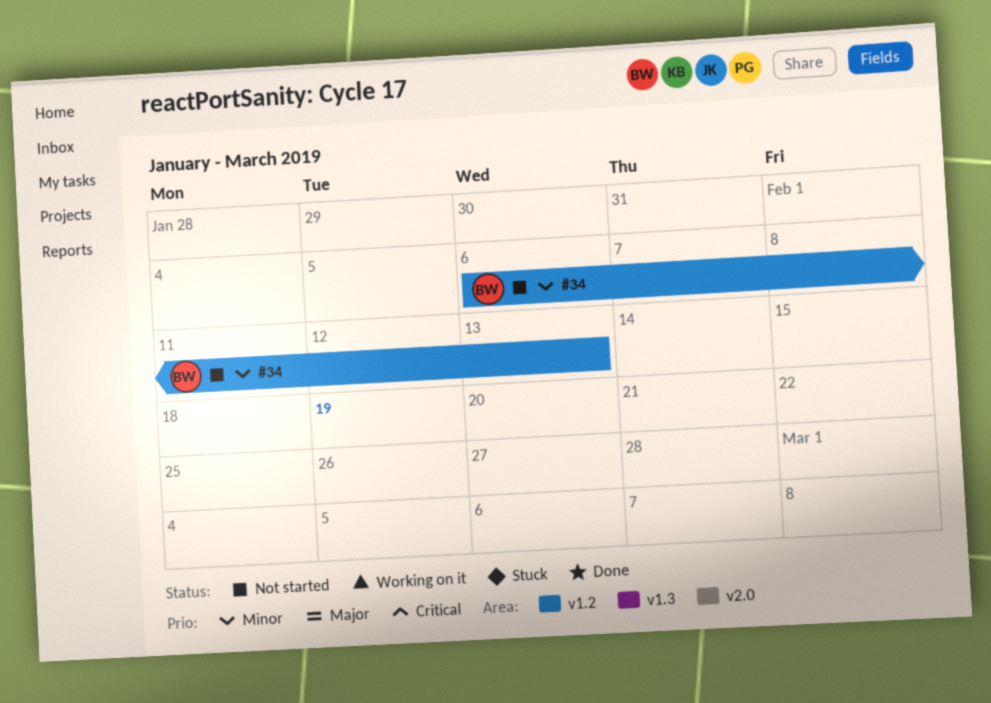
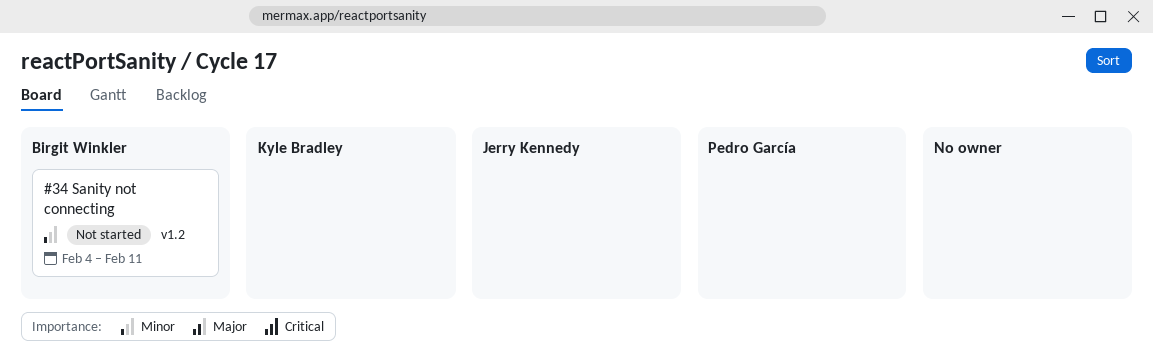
#34, start: Feb 6 -> Feb 4
#34, due: Feb 13 -> Feb 11

